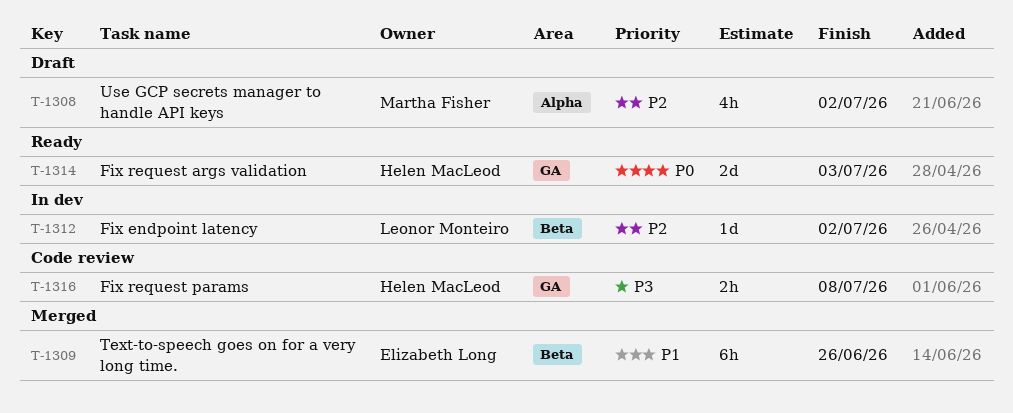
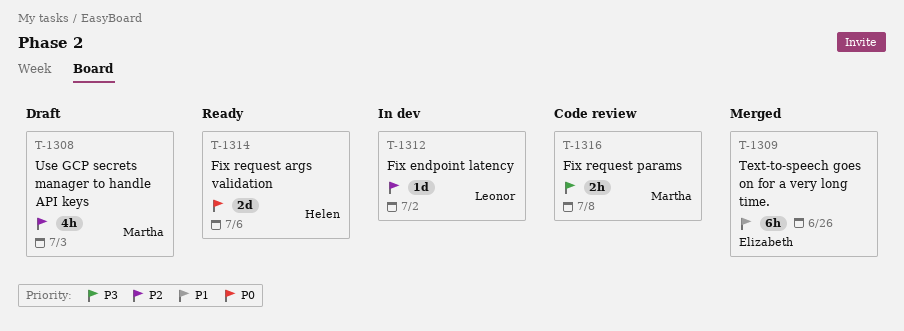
T-1308, due: Jul 2 -> Jul 3
T-1314, due: Jul 3 -> Jul 6
T-1316, owner: Helen MacLeod -> Martha Fisher

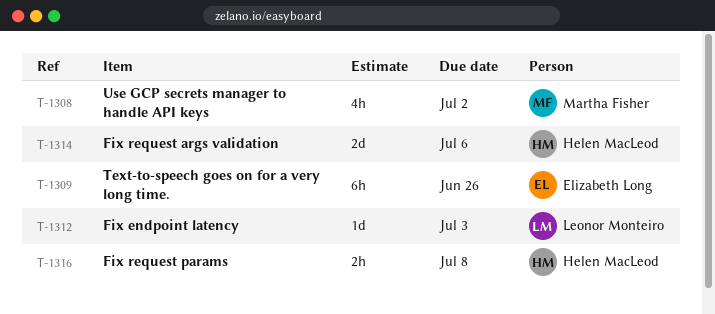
T-1308, due: Jul 3 -> Jul 2
T-1312, due: Jul 2 -> Jul 3
T-1316, owner: Martha Fisher -> Helen MacLeod

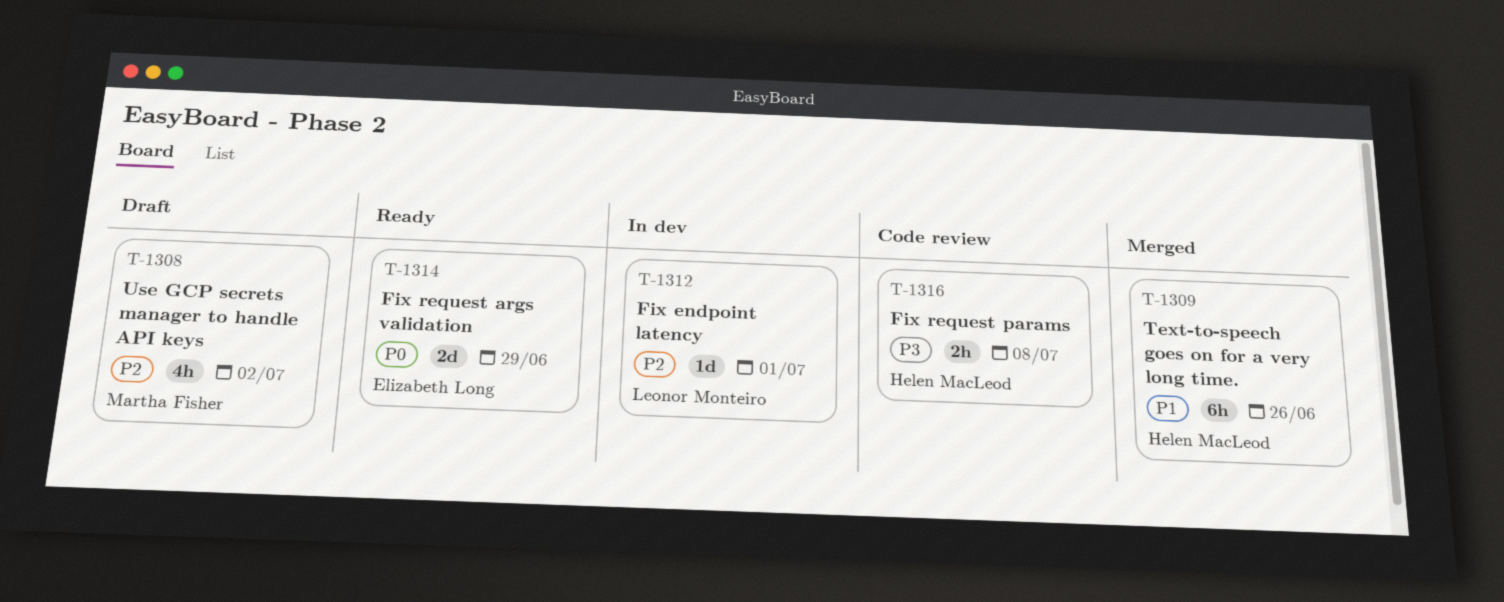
T-1309, owner: Elizabeth Long -> Helen MacLeod
T-1312, due: Jul 3 -> Jul 1
T-1314, owner: Helen MacLeod -> Elizabeth Long
T-1314, due: Jul 6 -> Jun 29

